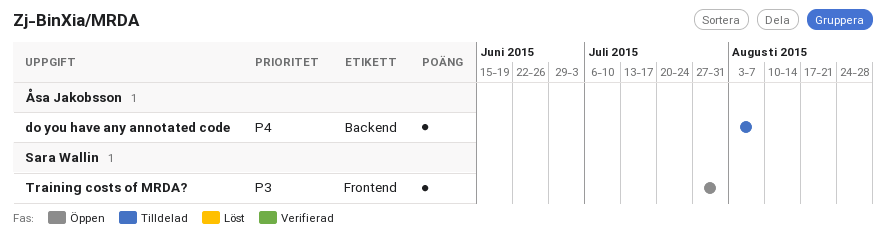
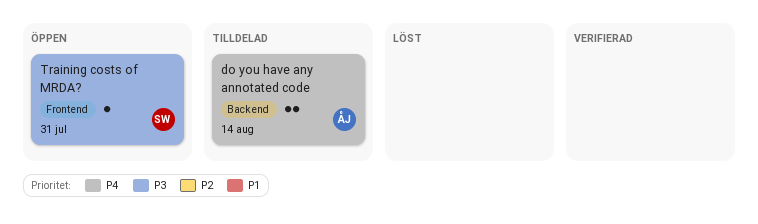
do you have any annotated code, estimate: 1 -> 2
do you have any annotated code, due: Aug 7 -> Aug 14

